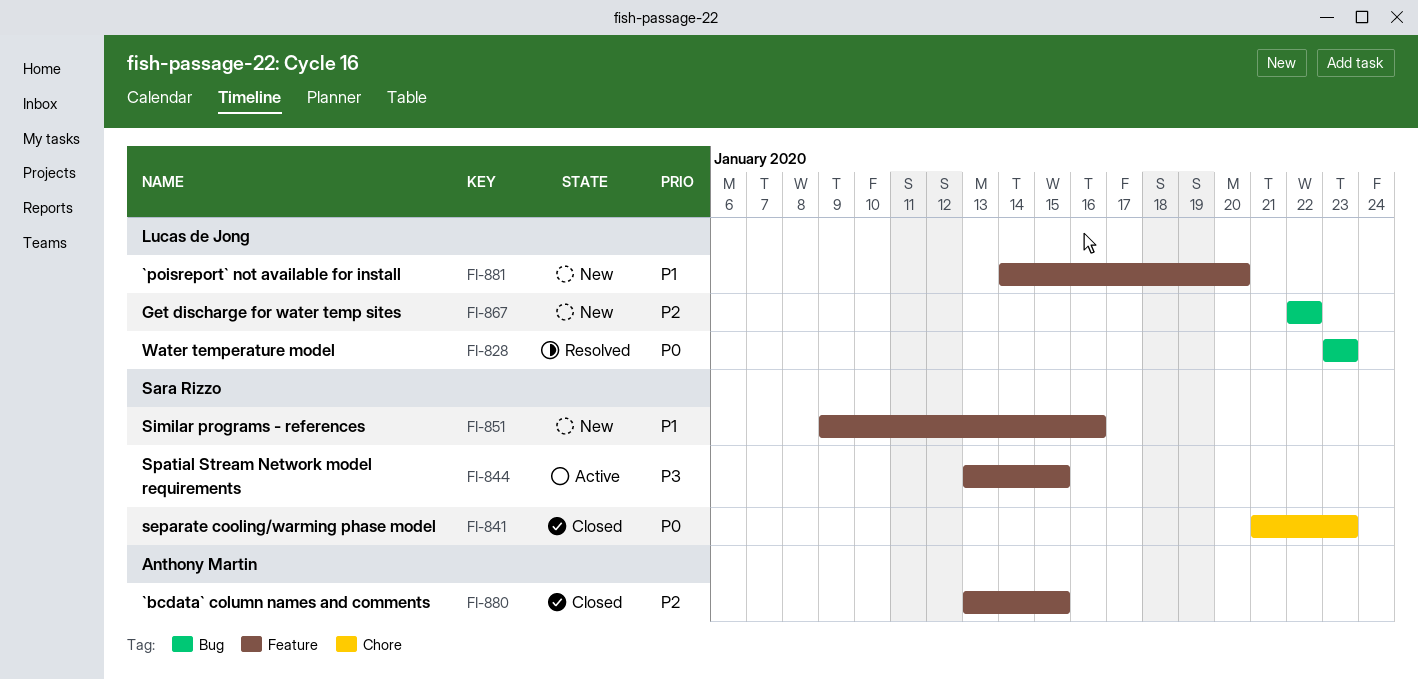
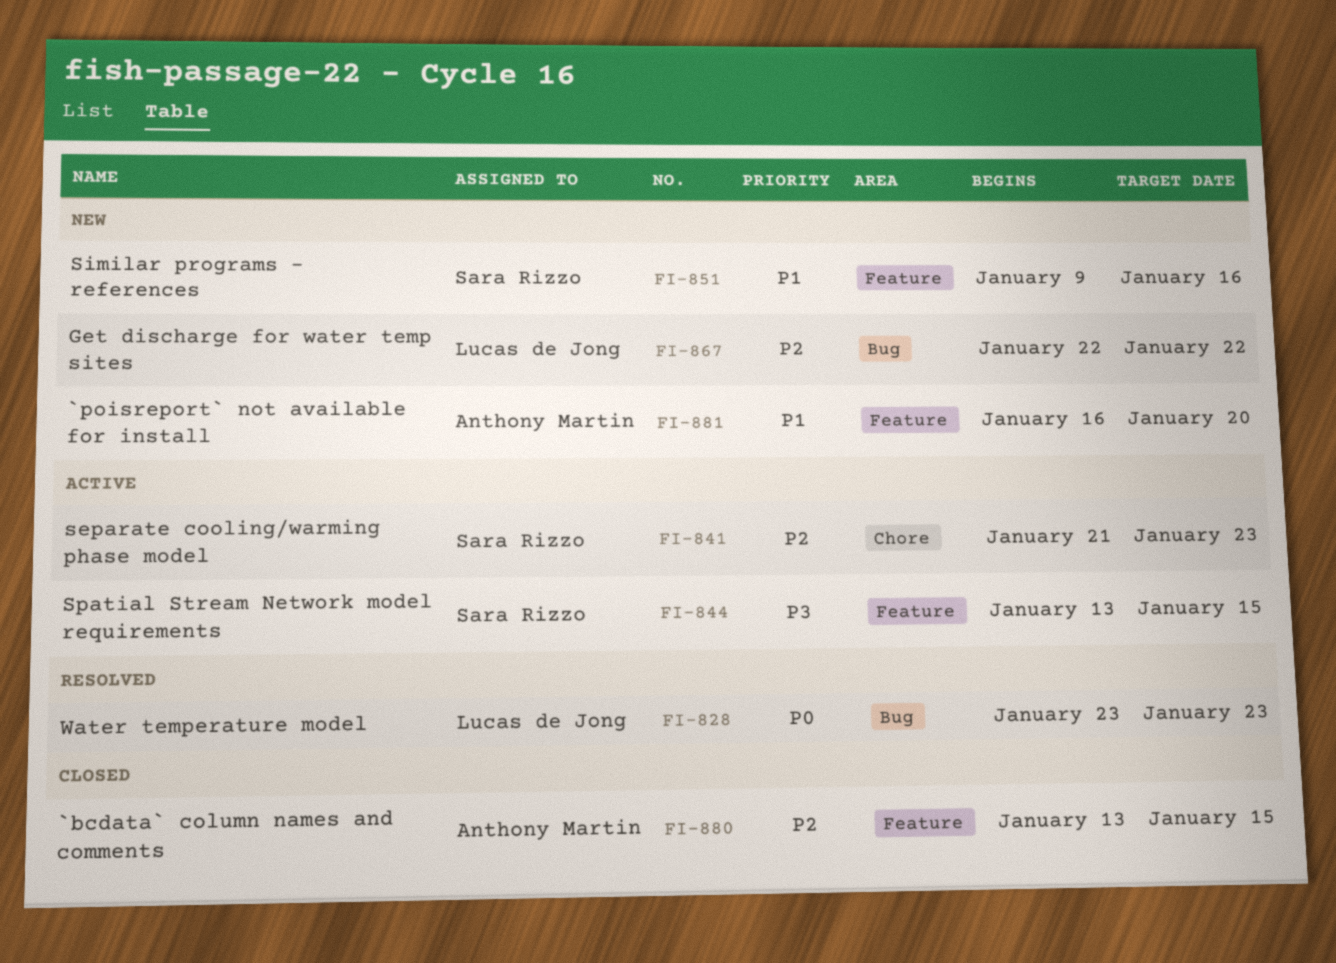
FI-841, status: Closed -> Active
FI-841, priority: P0 -> P2
FI-881, owner: Lucas de Jong -> Anthony Martin
FI-881, start: Jan 14 -> Jan 16

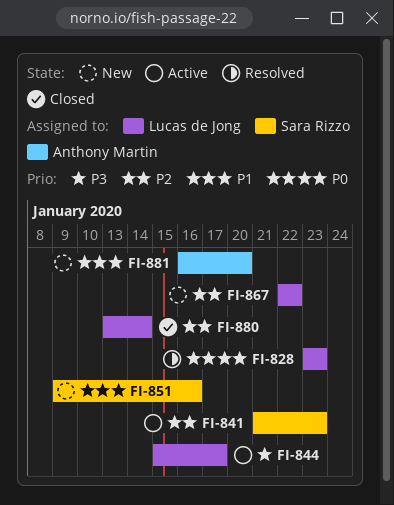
FI-844, owner: Sara Rizzo -> Lucas de Jong
FI-844, start: Jan 13 -> Jan 15
FI-844, due: Jan 15 -> Jan 17
FI-880, owner: Anthony Martin -> Lucas de Jong
FI-880, due: Jan 15 -> Jan 14

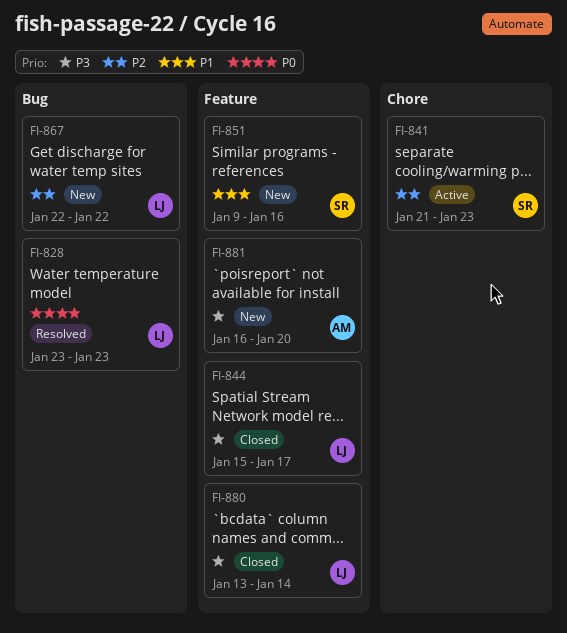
FI-844, status: Active -> Closed
FI-880, priority: P2 -> P3
FI-881, priority: P1 -> P3

